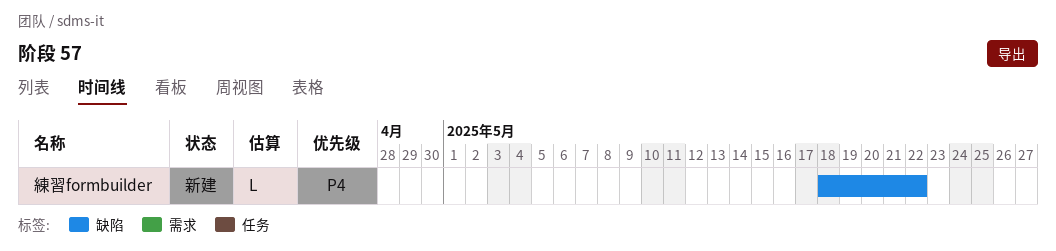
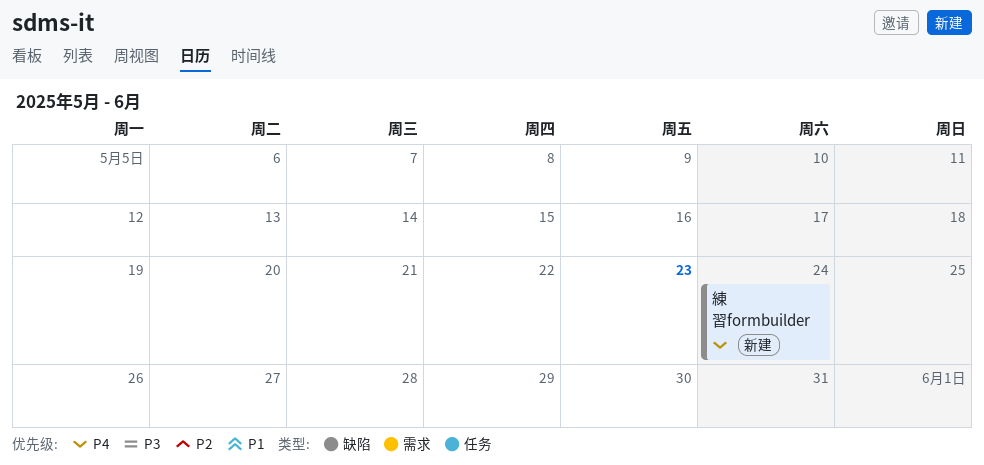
練習formbuilder, due: May 22 -> May 24

